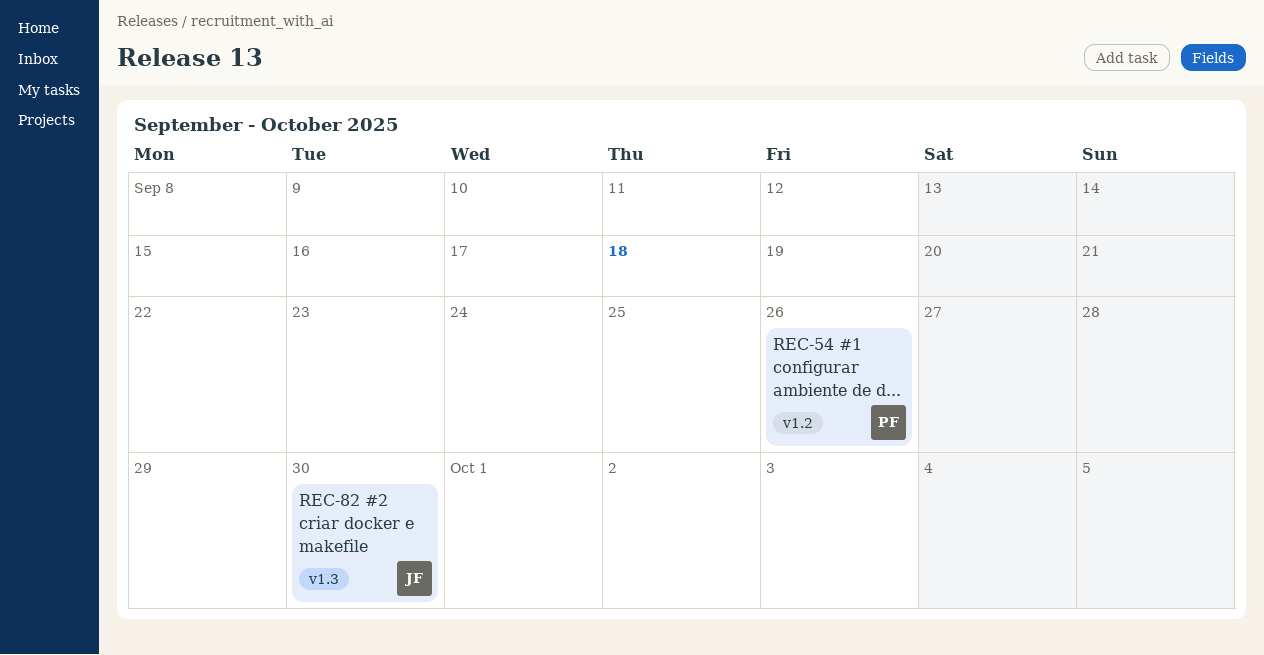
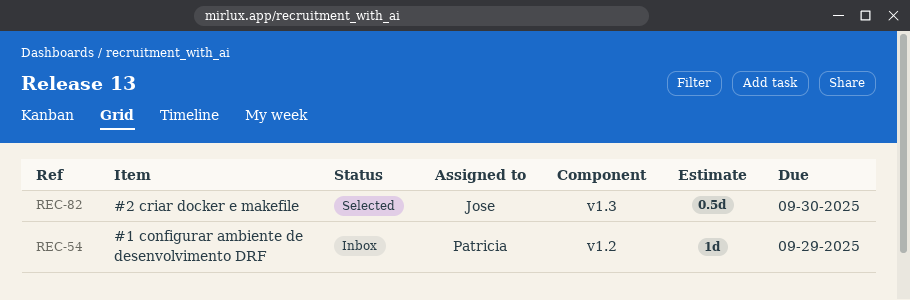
REC-54, due: Sep 26 -> Sep 29

